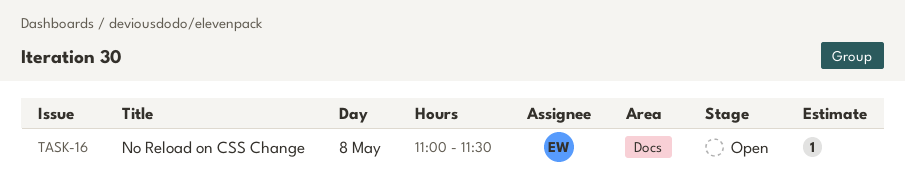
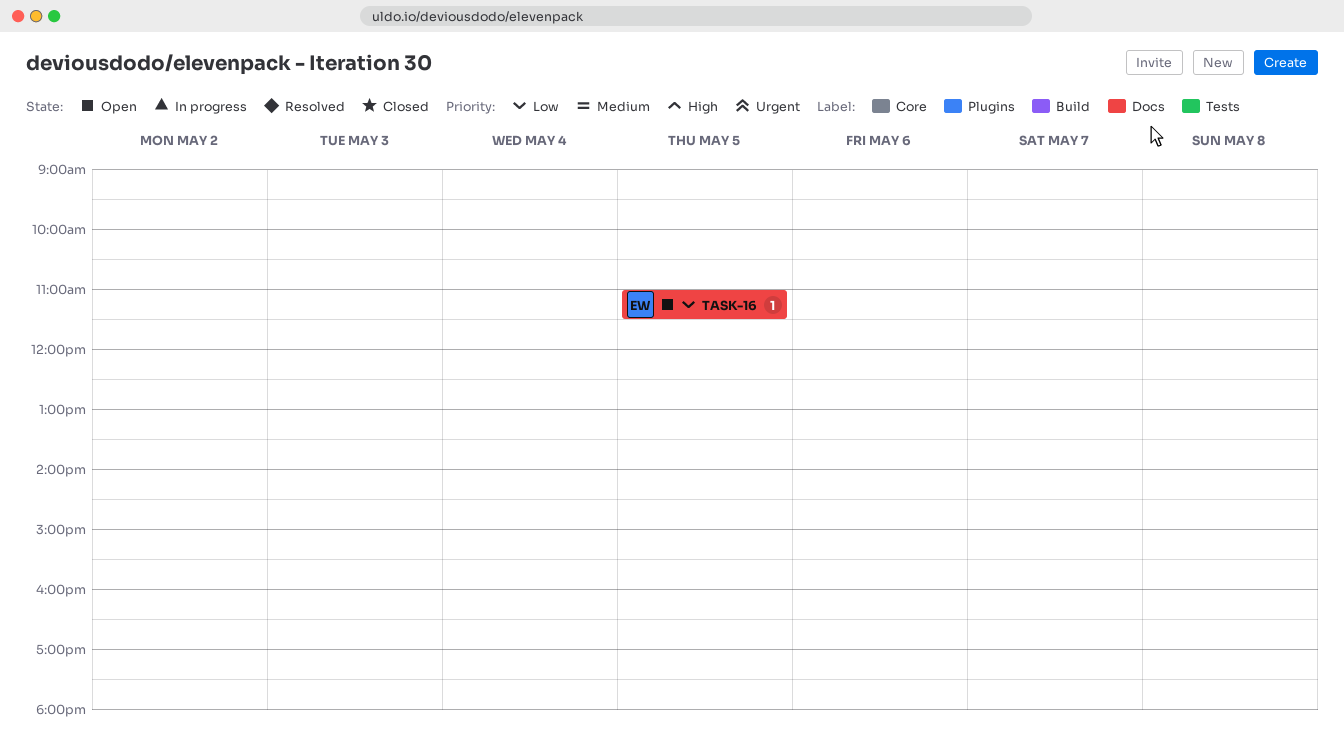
TASK-16, day: May 8 -> May 5

